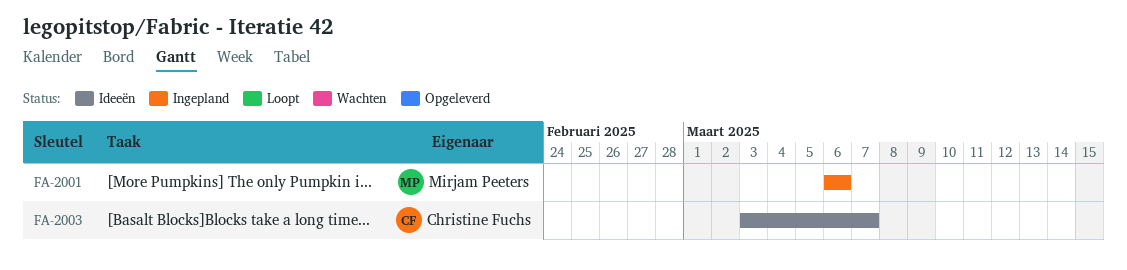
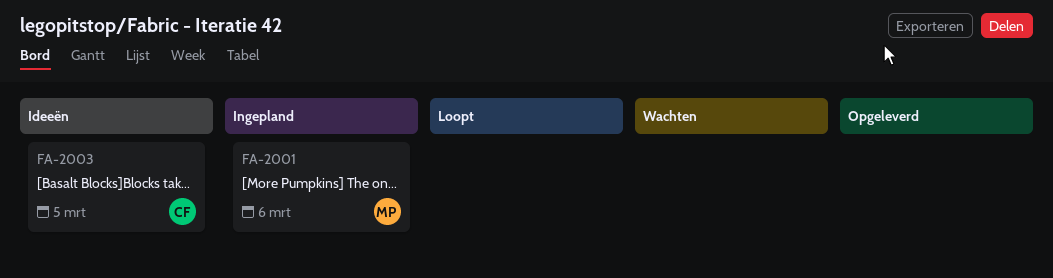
FA-2003, due: Mar 7 -> Mar 5

